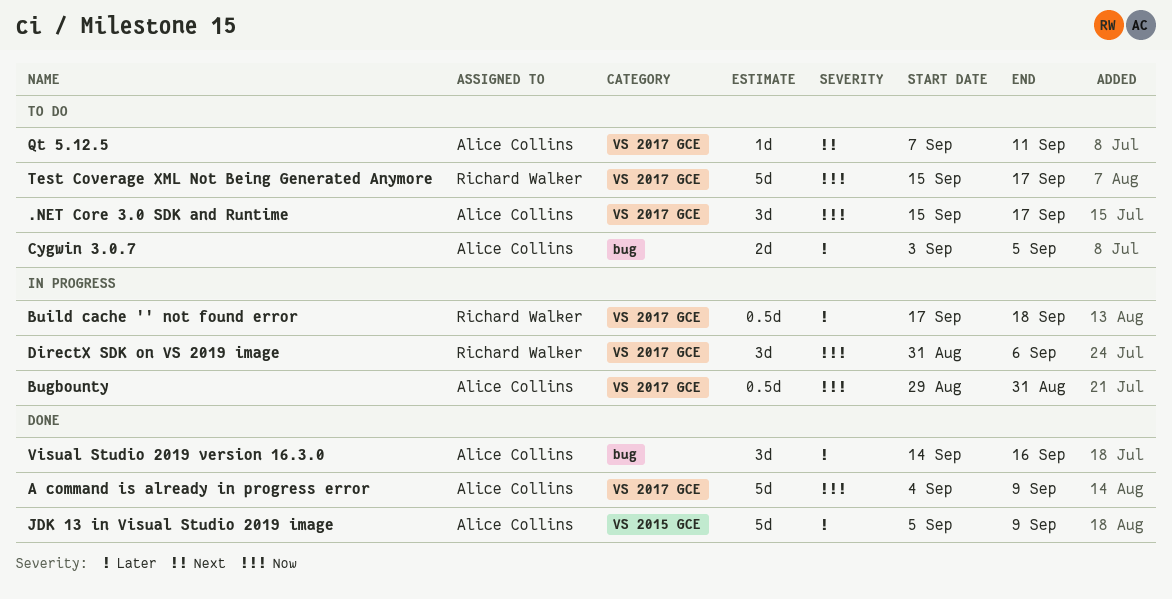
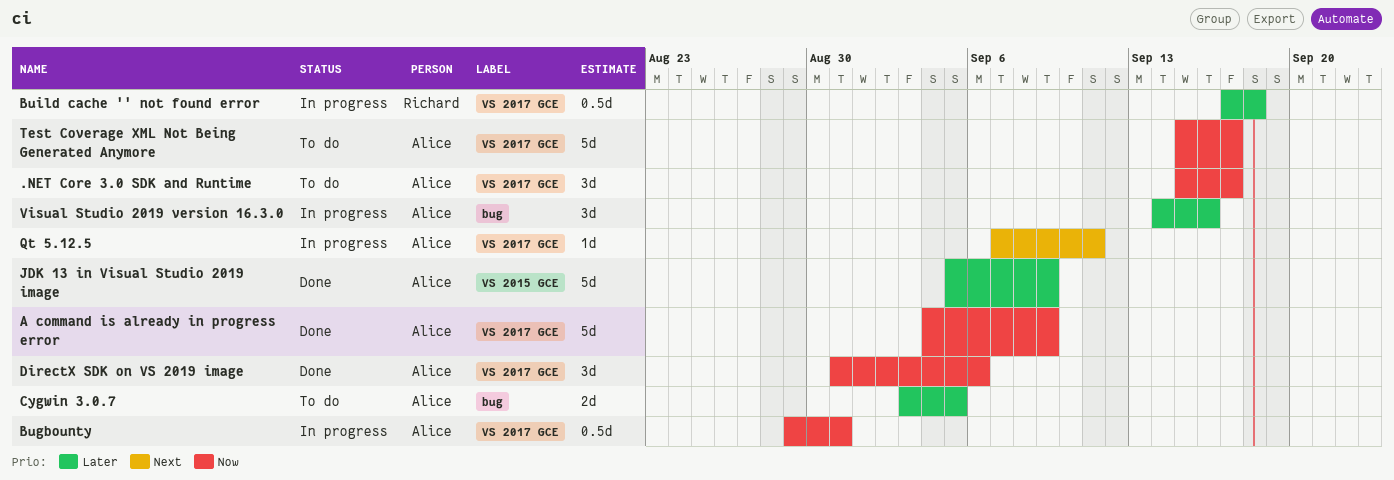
DirectX SDK on VS 2019 image, status: In progress -> Done
DirectX SDK on VS 2019 image, owner: Richard Walker -> Alice Collins
Qt 5.12.5, status: To do -> In progress
Test Coverage XML Not Being Generated Anymore, owner: Richard Walker -> Alice Collins
Visual Studio 2019 version 16.3.0, status: Done -> In progress

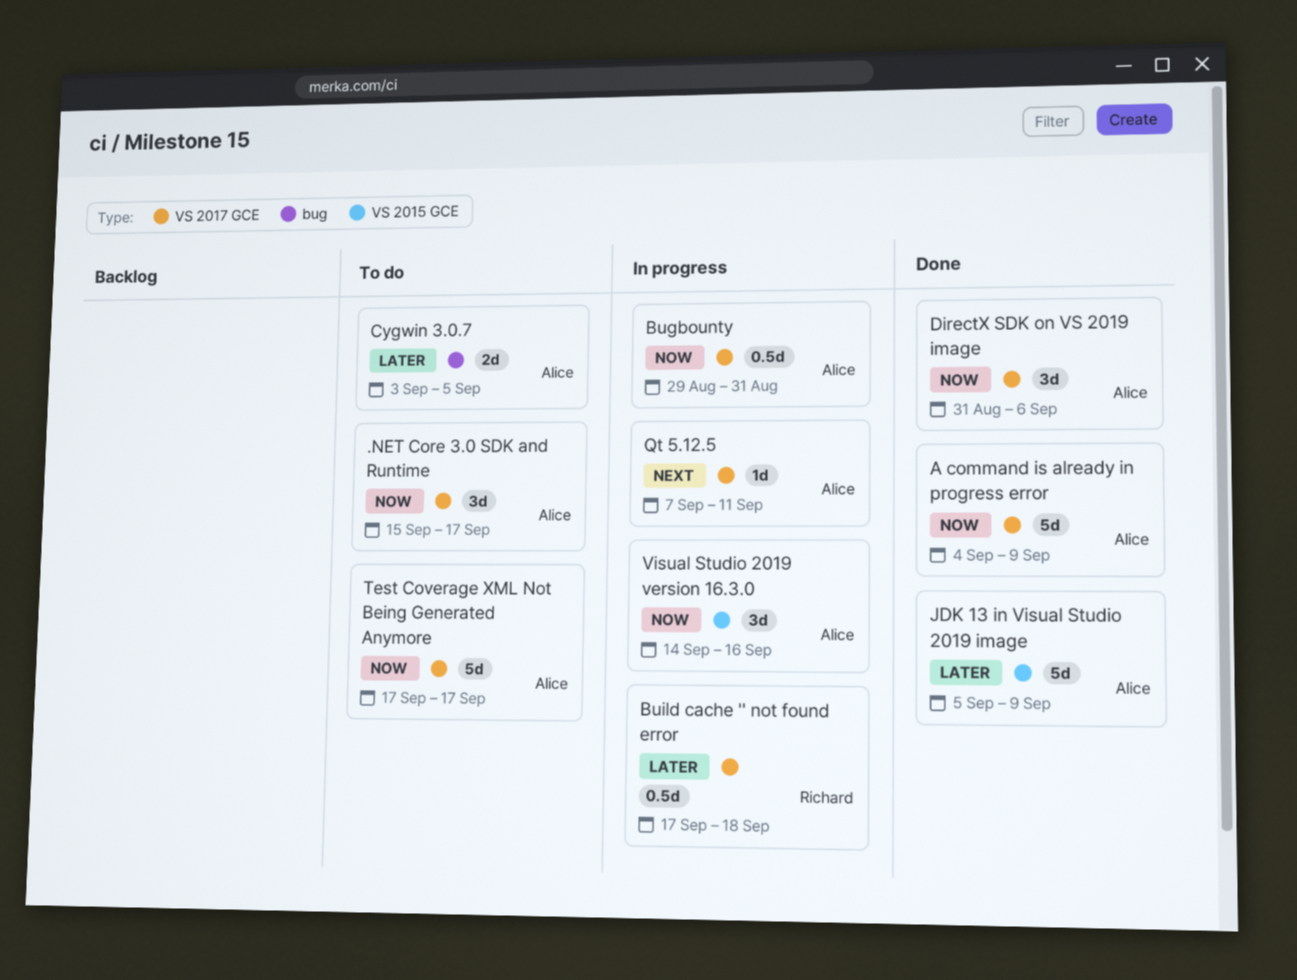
Test Coverage XML Not Being Generated Anymore, start: Sep 15 -> Sep 17
Visual Studio 2019 version 16.3.0, priority: Later -> Now
Visual Studio 2019 version 16.3.0, label: bug -> VS 2015 GCE

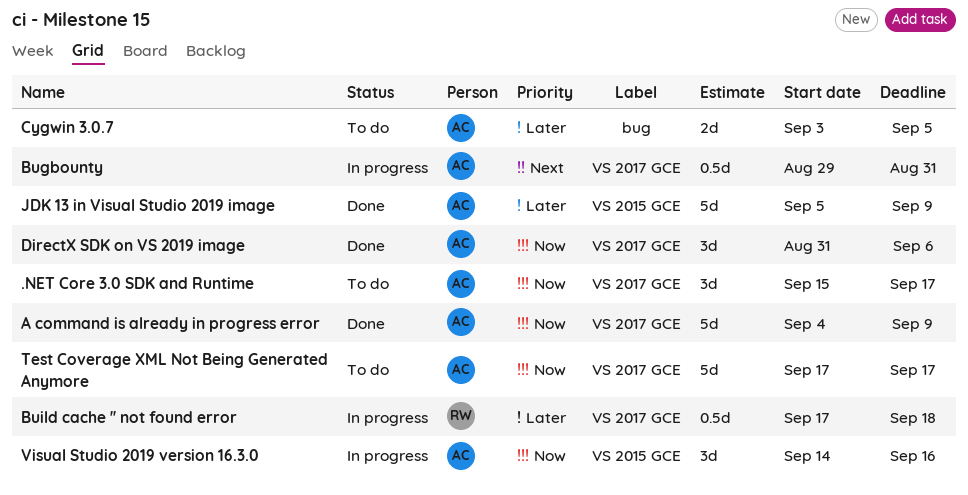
Bugbounty, priority: Now -> Next
Qt 5.12.5: present -> none

